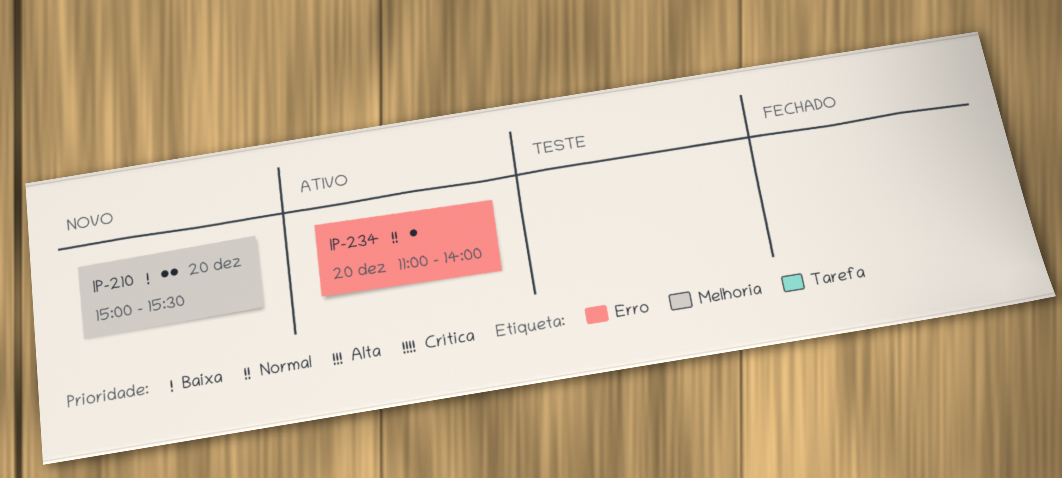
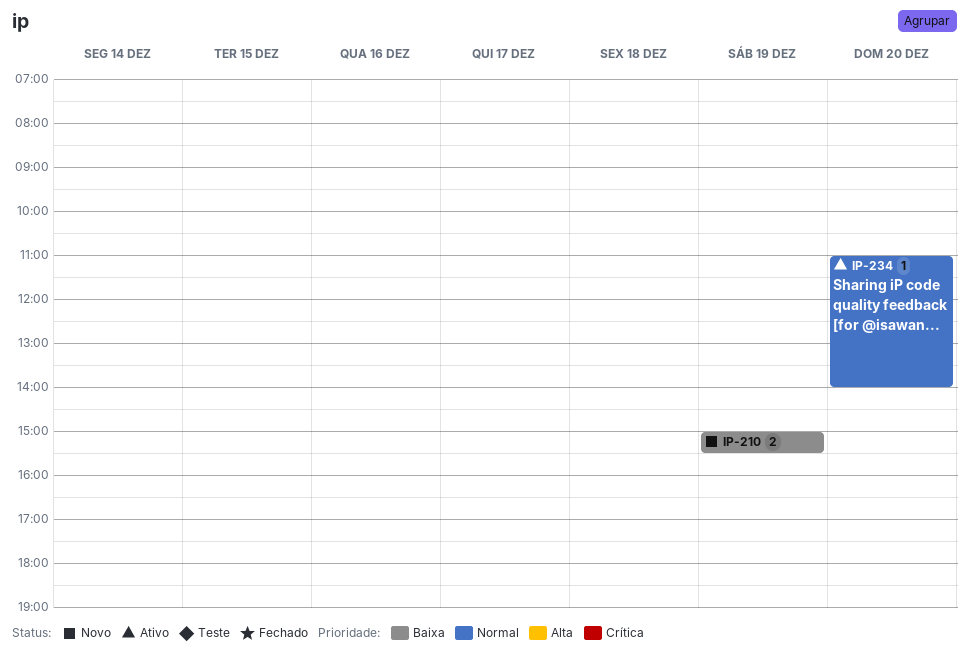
IP-210, day: Dec 20 -> Dec 19

